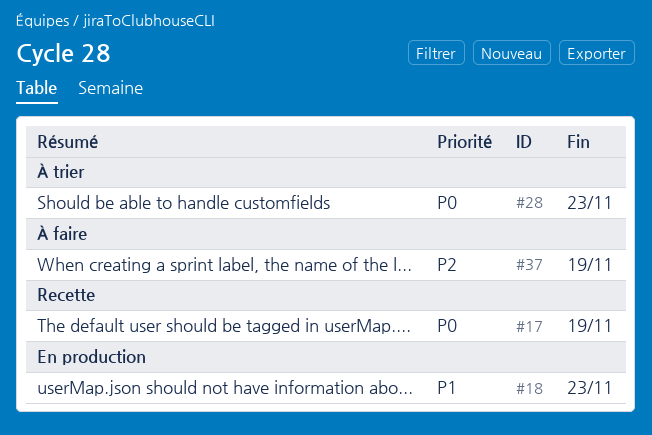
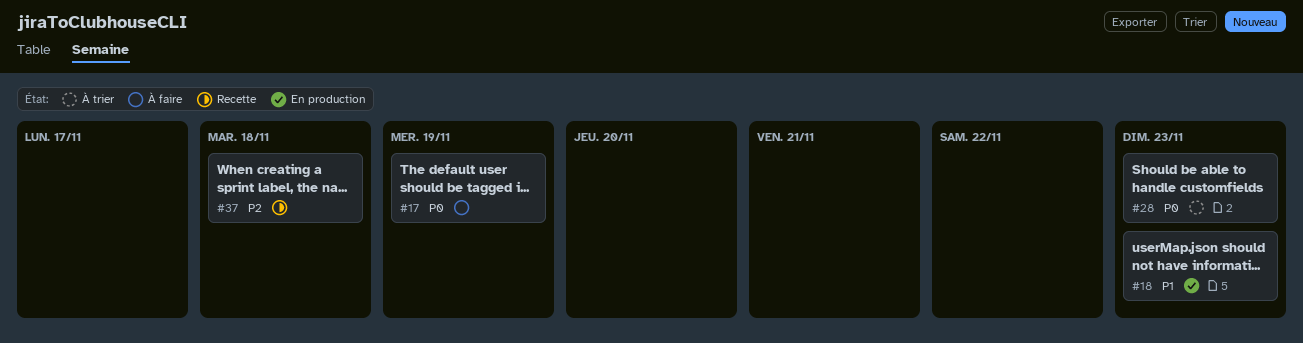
#17, status: Recette -> À faire
#37, status: À faire -> Recette
#37, due: Nov 19 -> Nov 18

